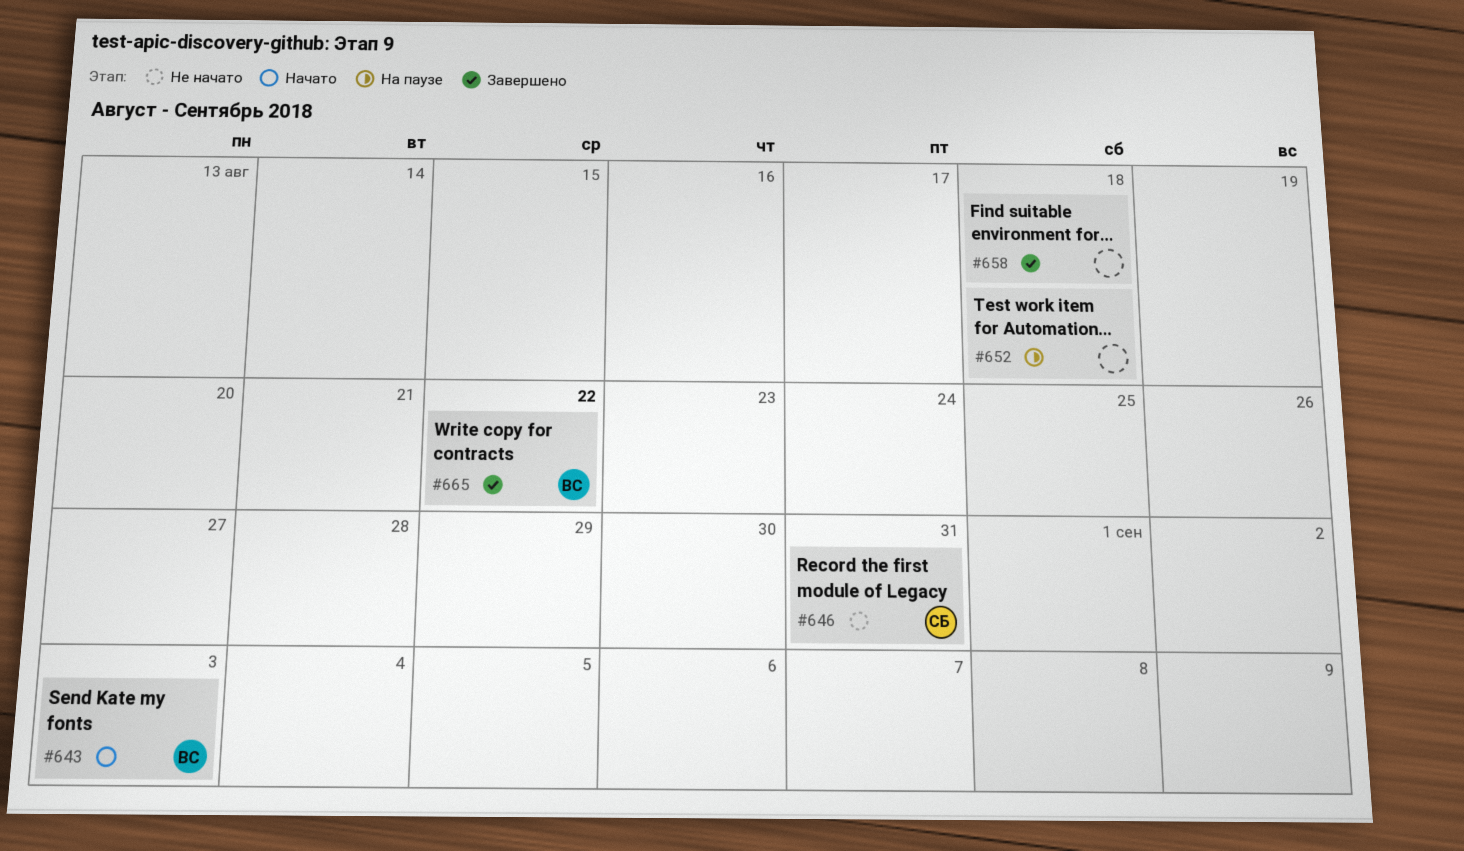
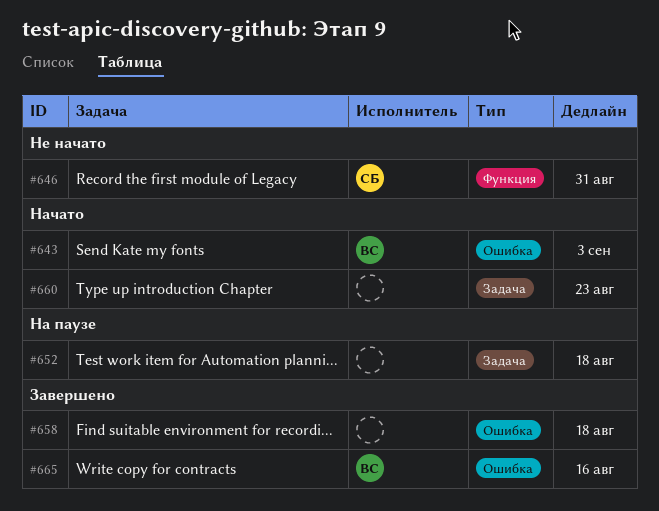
#660: none -> present
#665, due: Aug 22 -> Aug 16

